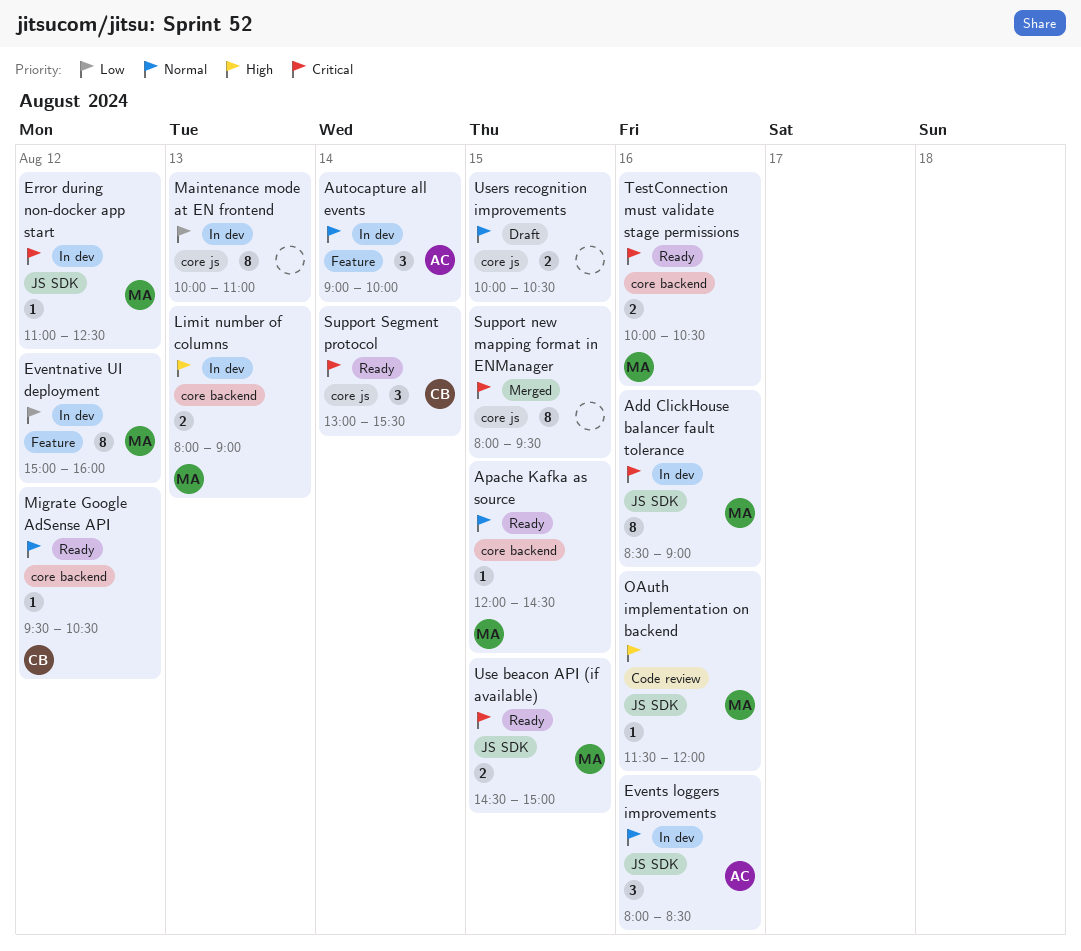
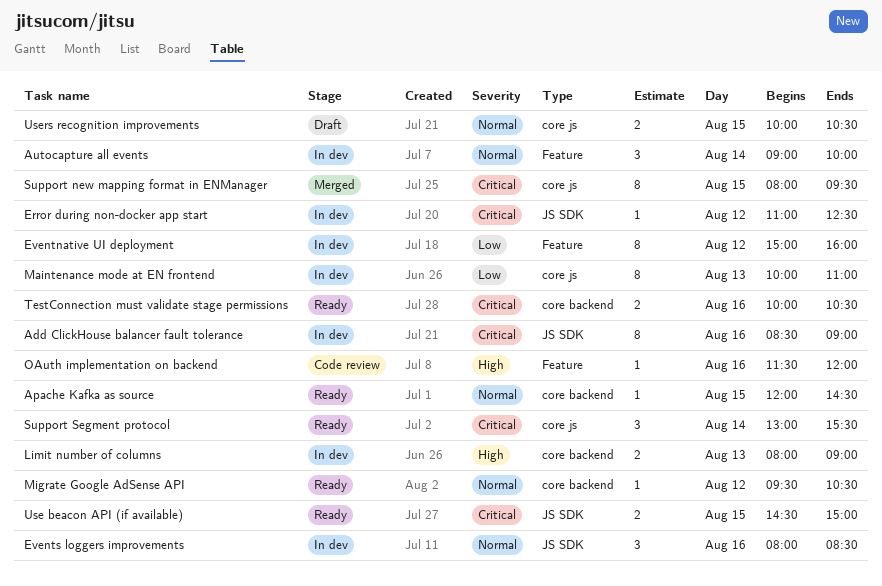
OAuth implementation on backend, label: JS SDK -> Feature

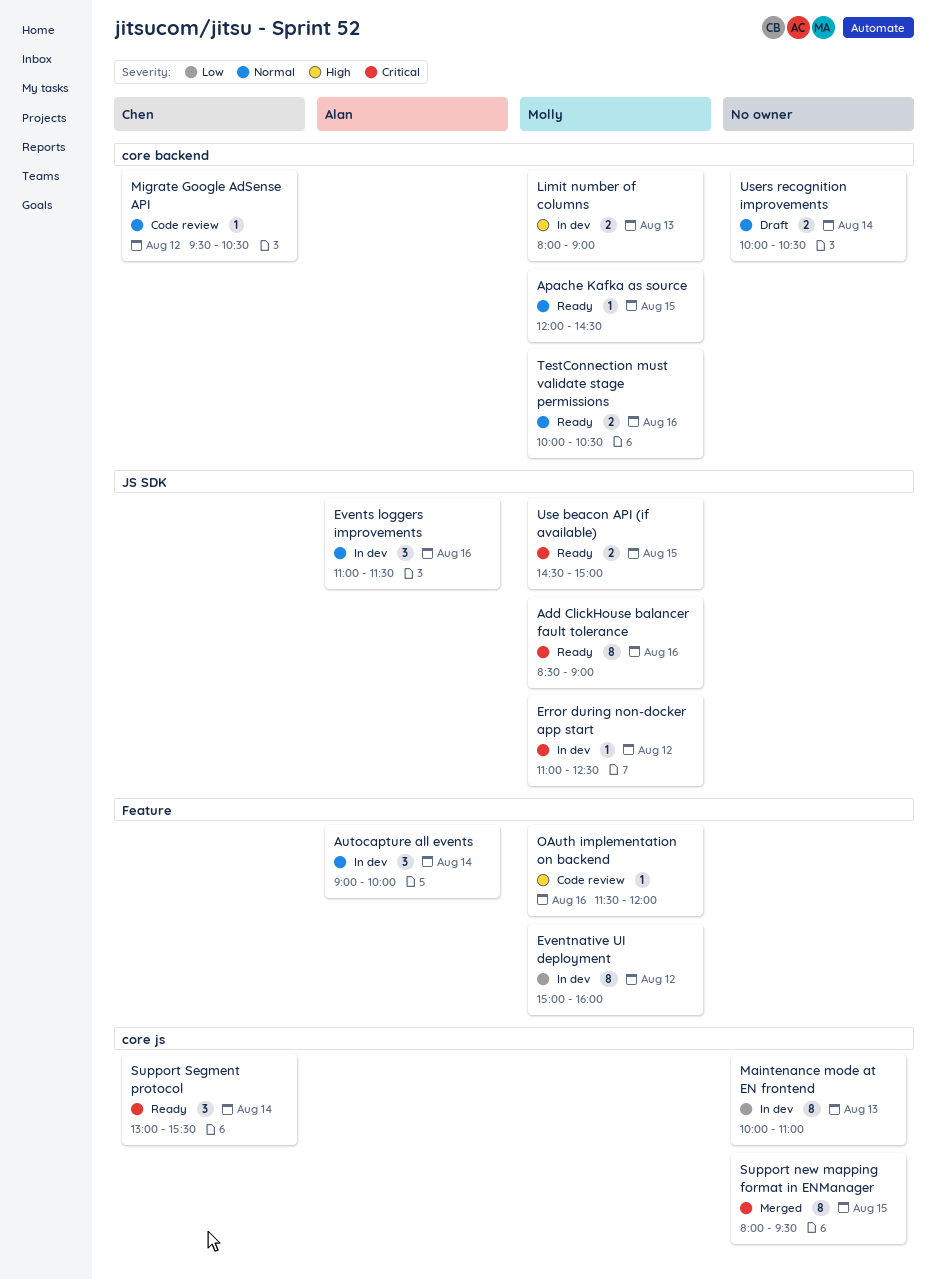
Add ClickHouse balancer fault tolerance, status: In dev -> Ready
Events loggers improvements, begins: 08:00 -> 11:00
Events loggers improvements, ends: 08:30 -> 11:30
Migrate Google AdSense API, status: Ready -> Code review
TestConnection must validate stage permissions, priority: Critical -> Normal
Users recognition improvements, label: core js -> core backend
Users recognition improvements, day: Aug 15 -> Aug 14

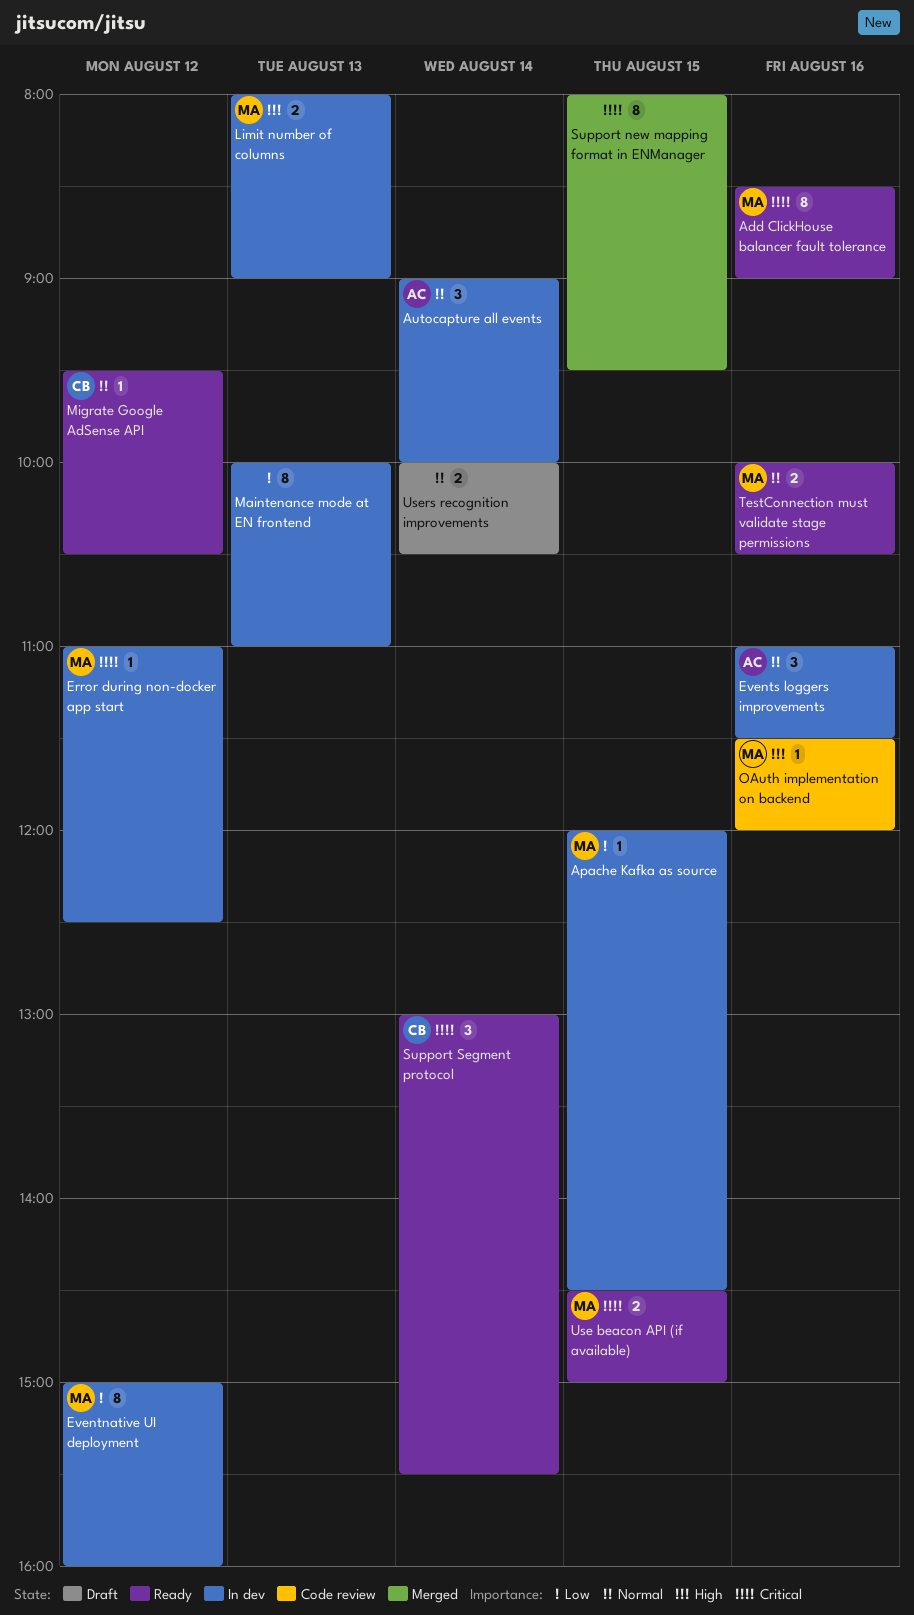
Apache Kafka as source, status: Ready -> In dev
Apache Kafka as source, priority: Normal -> Low
Migrate Google AdSense API, status: Code review -> Ready

